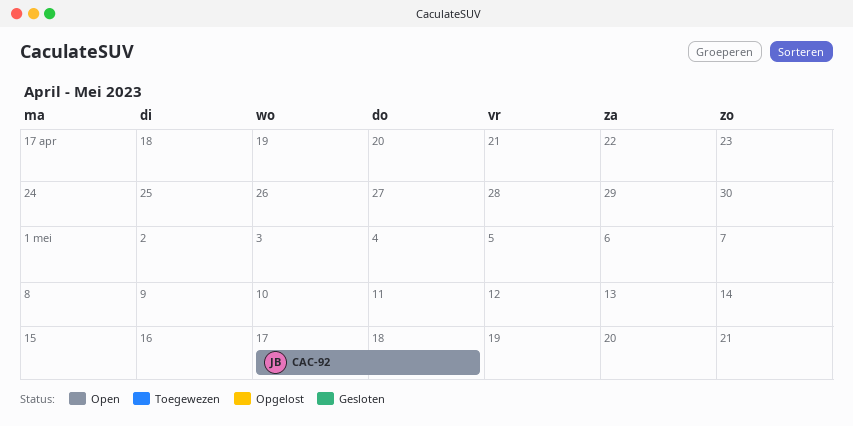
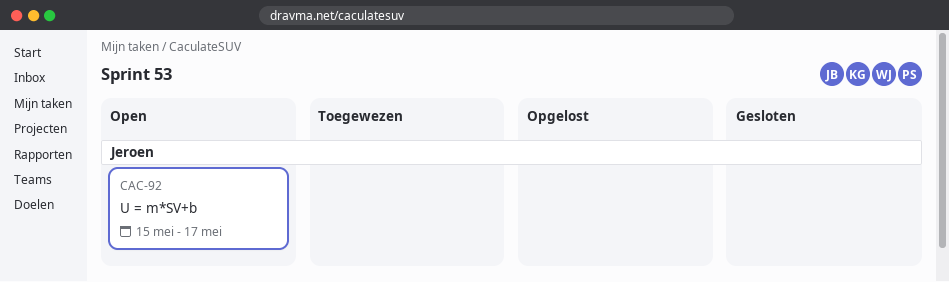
CAC-92, start: May 17 -> May 15
CAC-92, due: May 18 -> May 17

